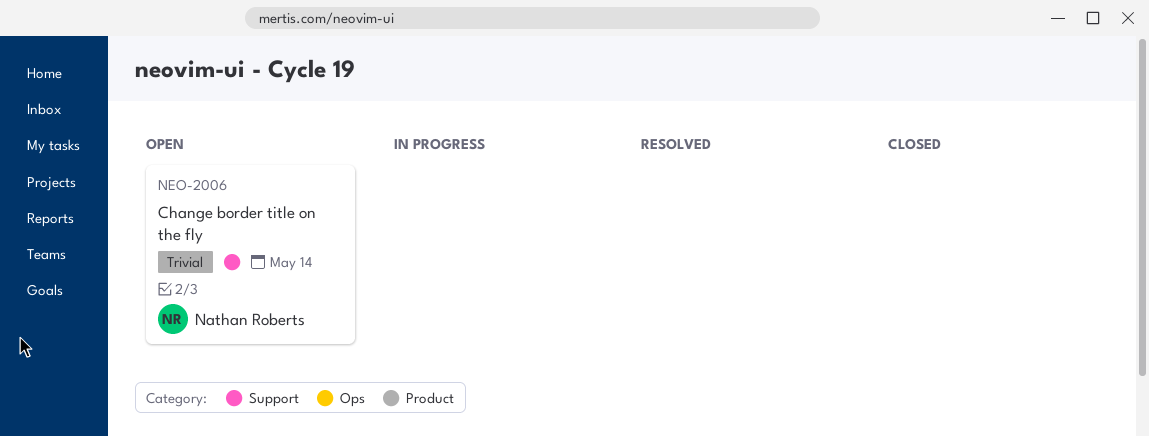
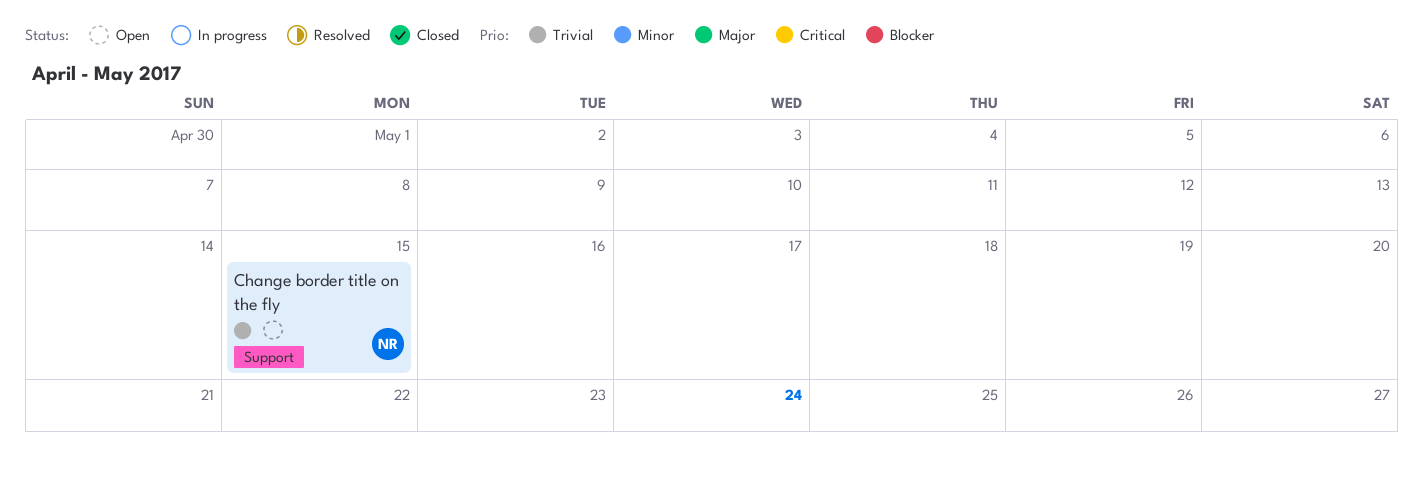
Change border title on the fly, due: May 14 -> May 15

